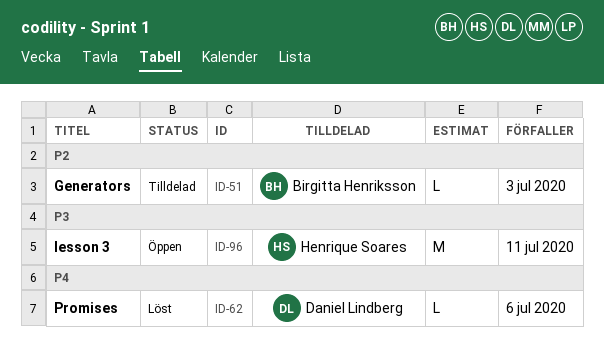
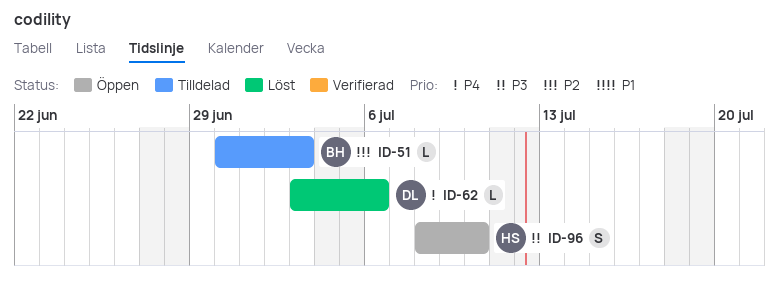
ID-96, estimate: M -> S
ID-96, due: Jul 11 -> Jul 10

